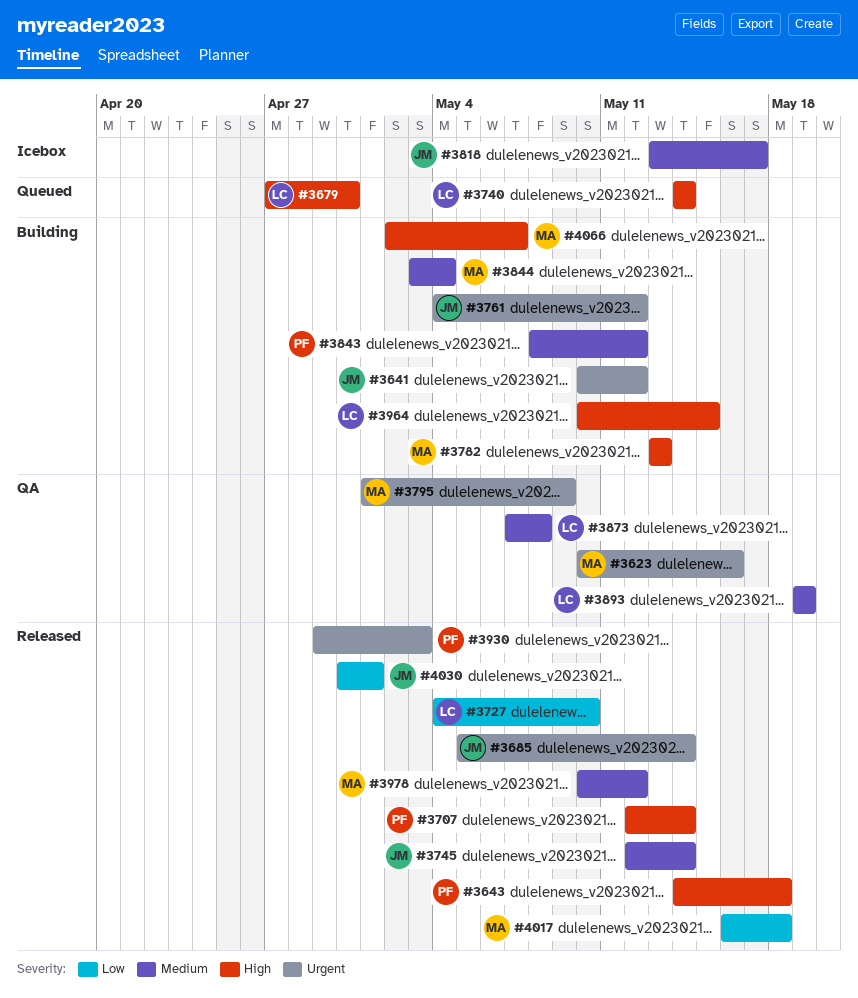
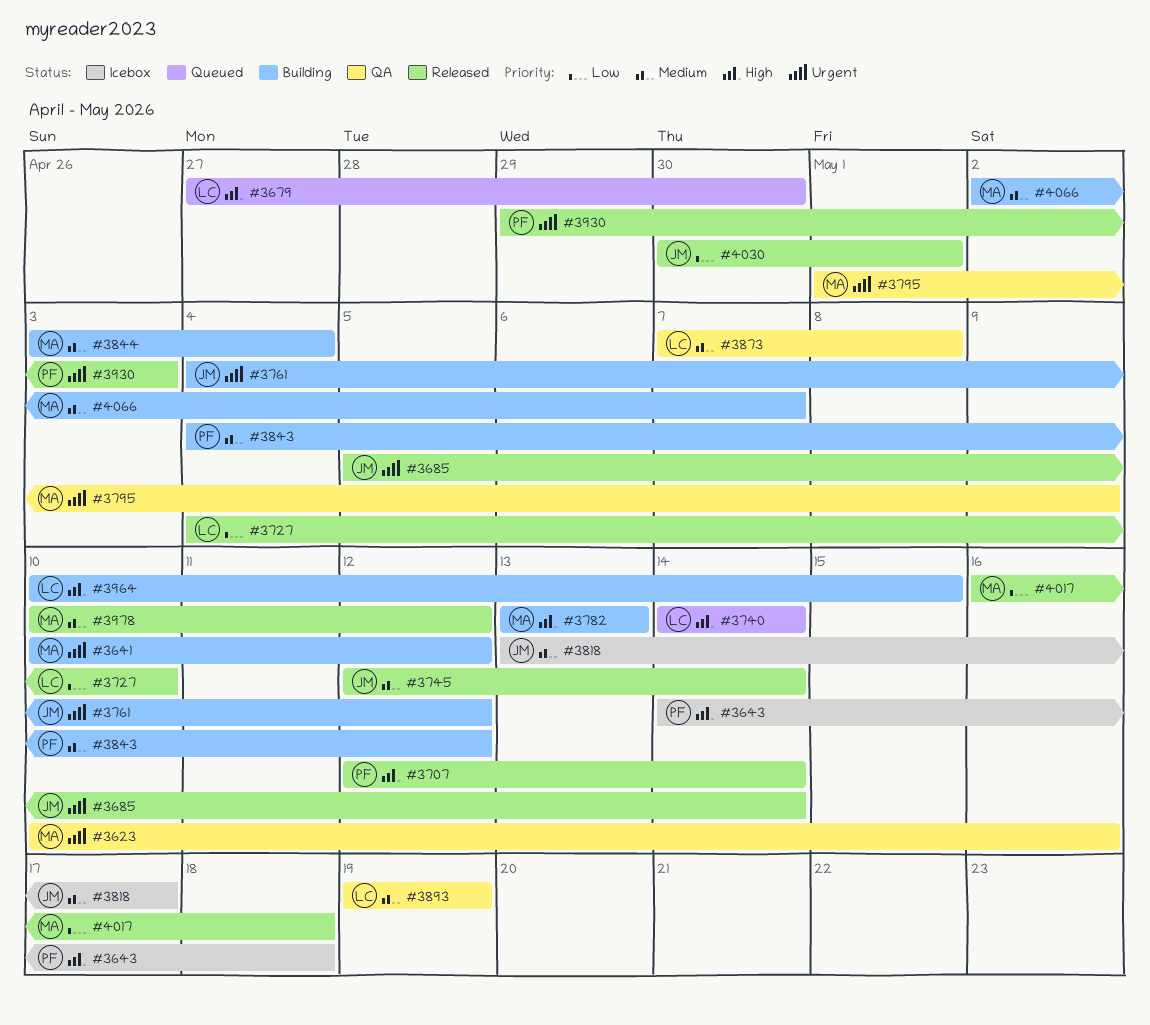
#3641, owner: JM -> MA
#3643, status: Released -> Icebox
#3843, start: May 8 -> May 4
#4066, priority: High -> Medium

